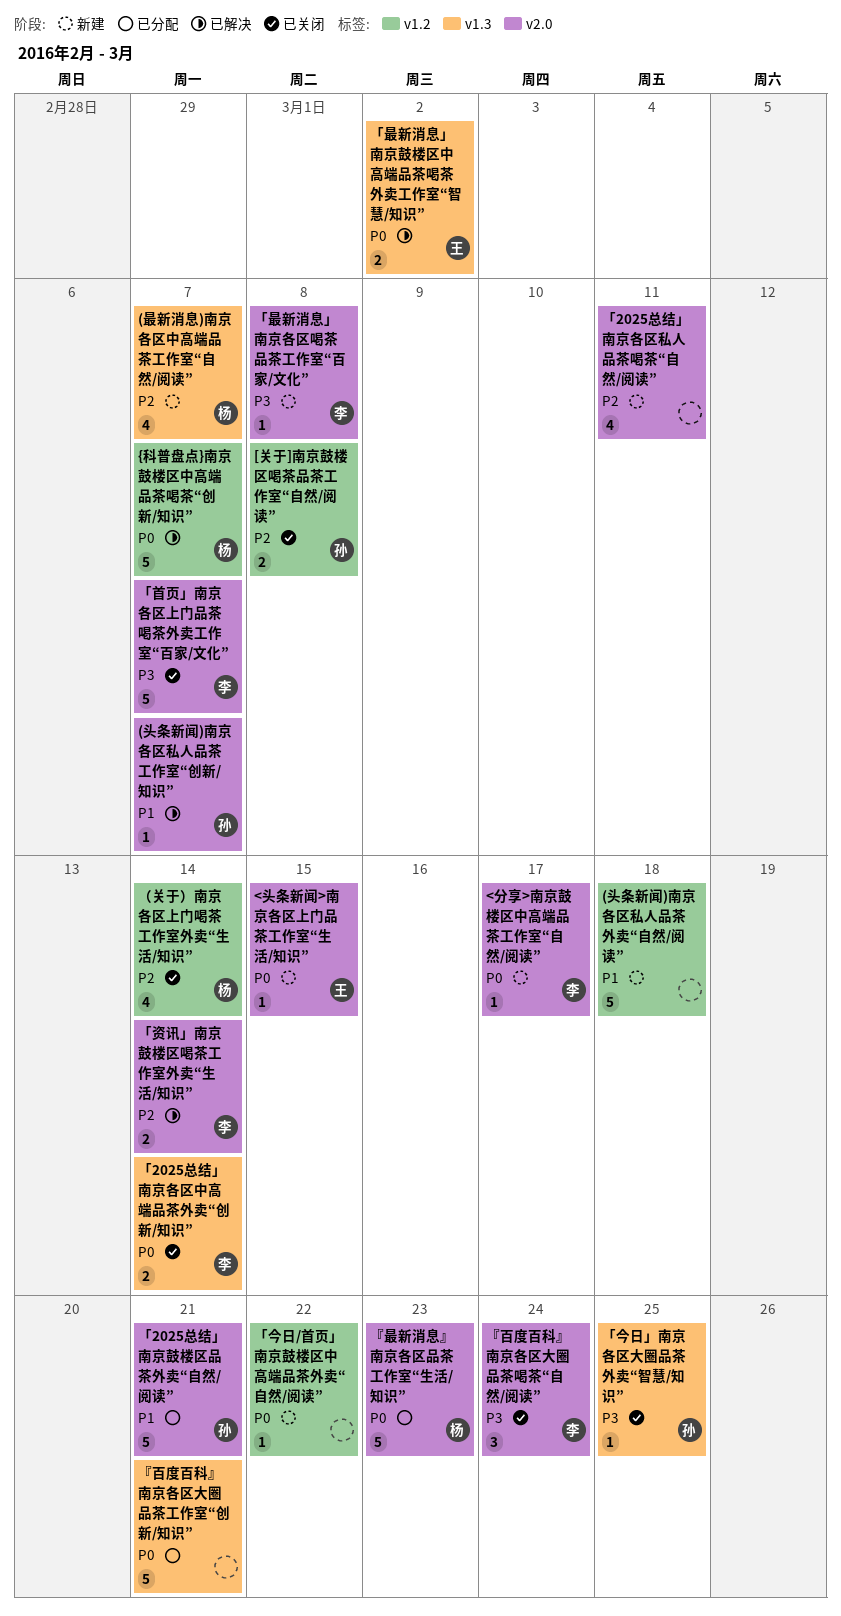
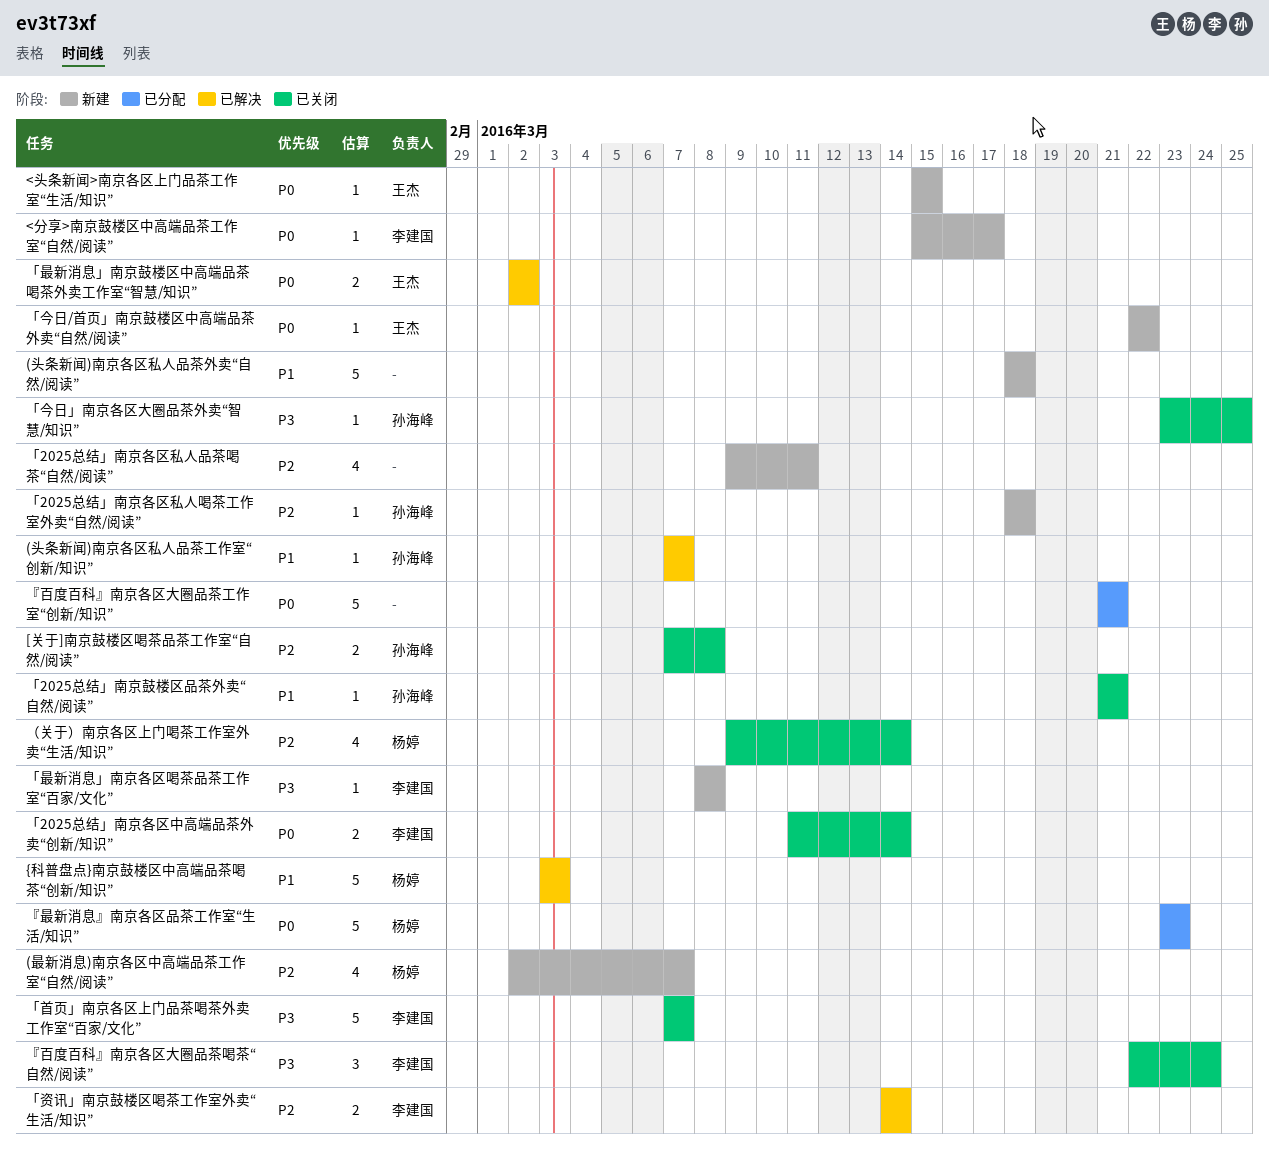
{科普盘点}南京鼓楼区中高端品茶喝茶“创新/知识”, priority: P0 -> P1
{科普盘点}南京鼓楼区中高端品茶喝茶“创新/知识”, due: Mar 7 -> Mar 3
「2025总结」南京各区私人喝茶工作室外卖“自然/阅读”: none -> present
「2025总结」南京鼓楼区品茶外卖“自然/阅读”, status: 已分配 -> 已关闭
「2025总结」南京鼓楼区品茶外卖“自然/阅读”, estimate: 5 -> 1
「今日/首页」南京鼓楼区中高端品茶外卖“自然/阅读”, owner: none -> 王杰

